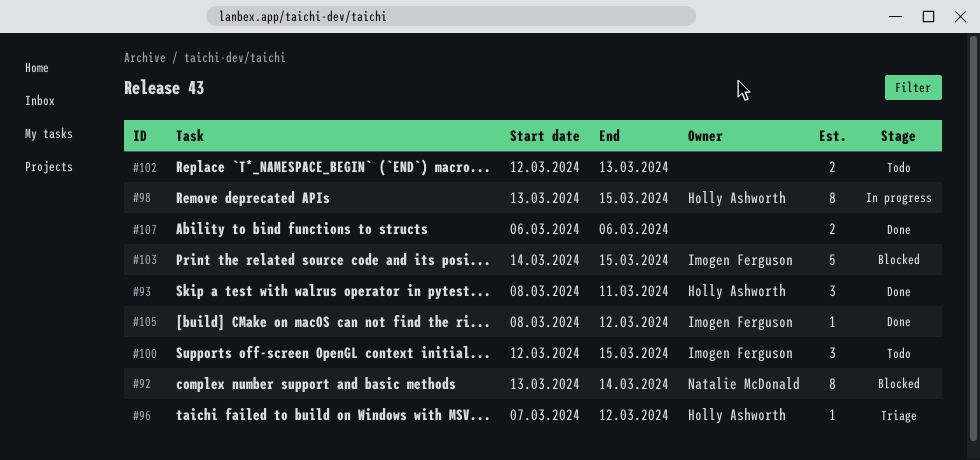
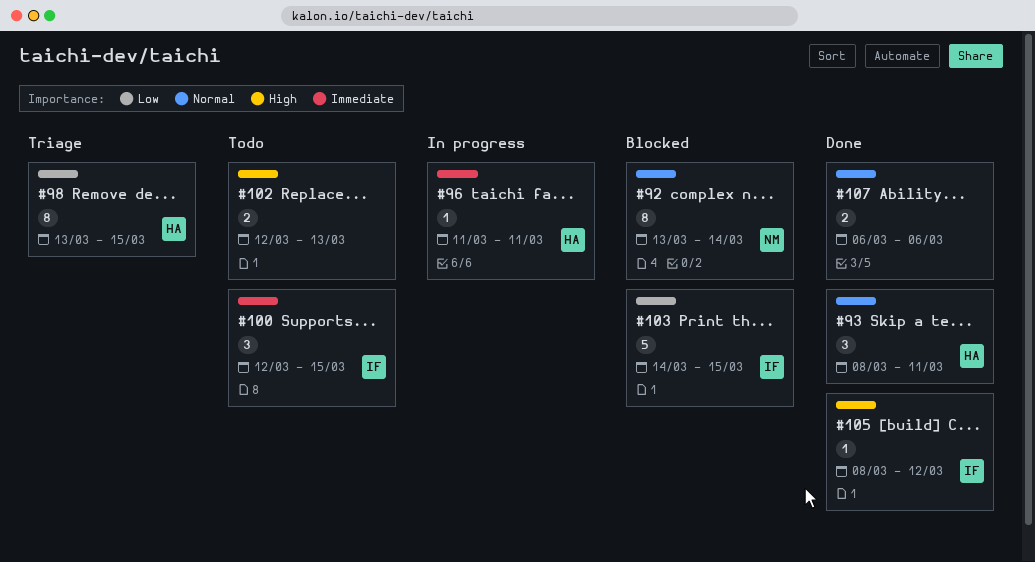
#96, status: Triage -> In progress
#96, start: Mar 7 -> Mar 11
#96, due: Mar 12 -> Mar 11
#98, status: In progress -> Triage

